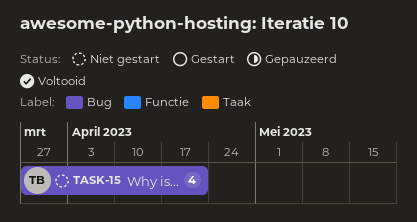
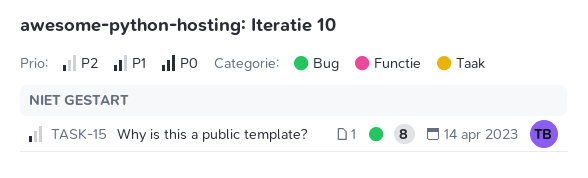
TASK-15, estimate: 4 -> 8
TASK-15, due: Apr 21 -> Apr 14

